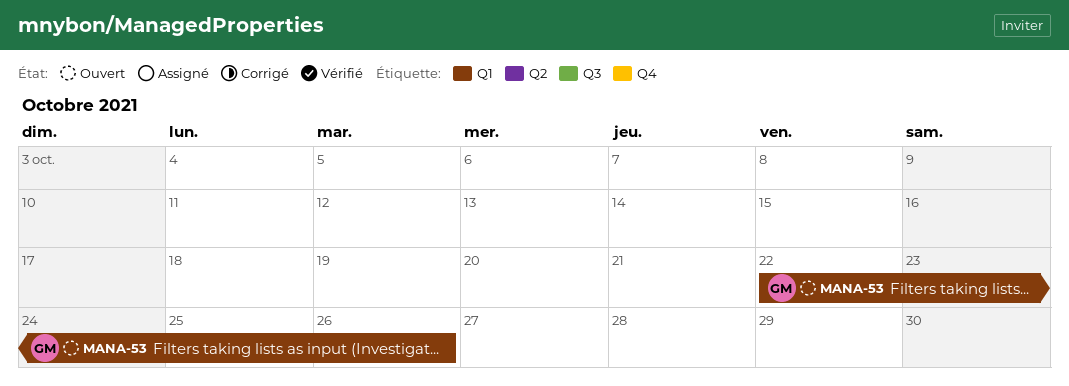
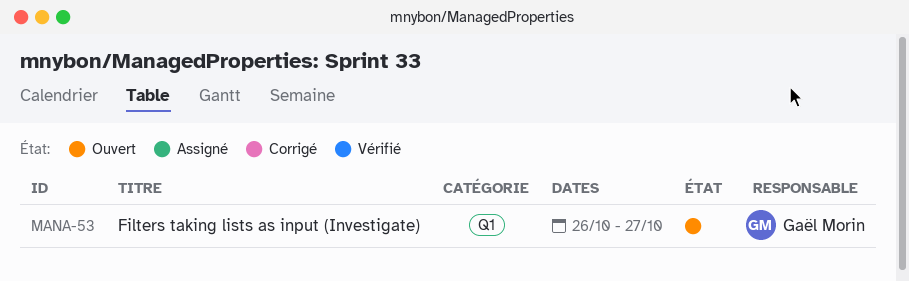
MANA-53, start: Oct 22 -> Oct 26
MANA-53, due: Oct 26 -> Oct 27

